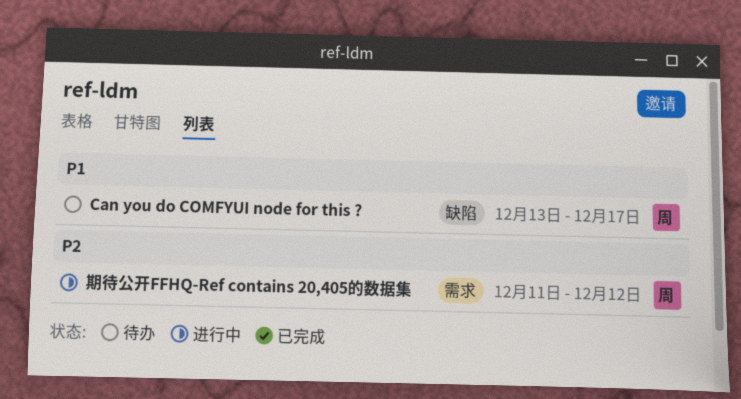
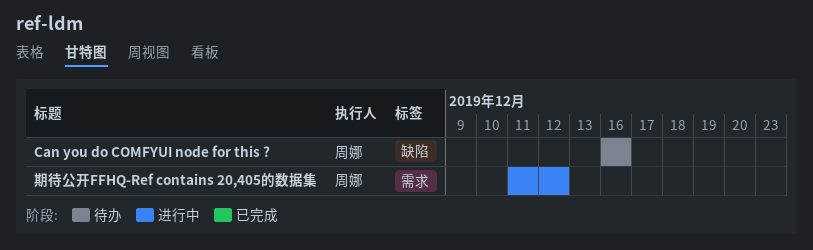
Can you do COMFYUI node for this ?, start: Dec 13 -> Dec 16
Can you do COMFYUI node for this ?, due: Dec 17 -> Dec 16

